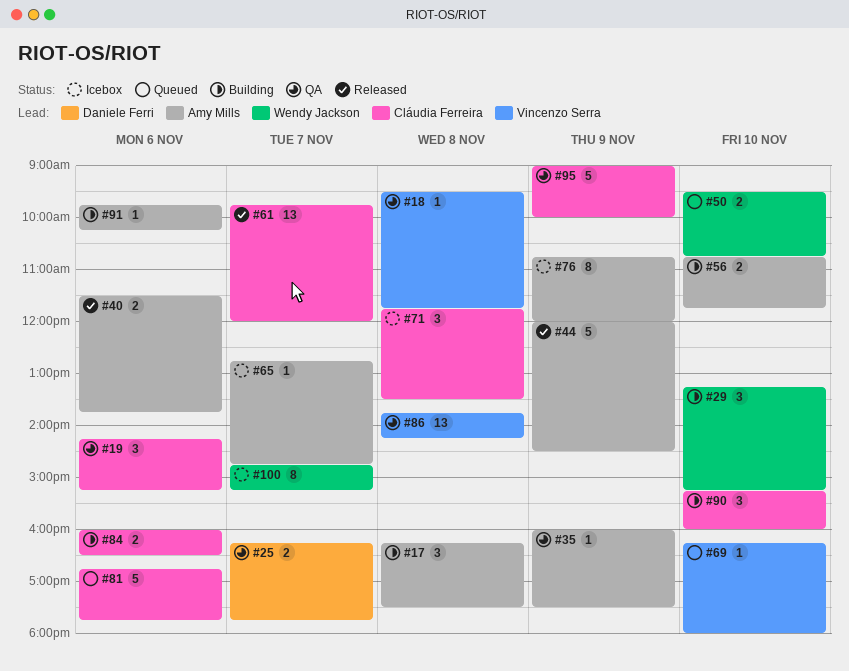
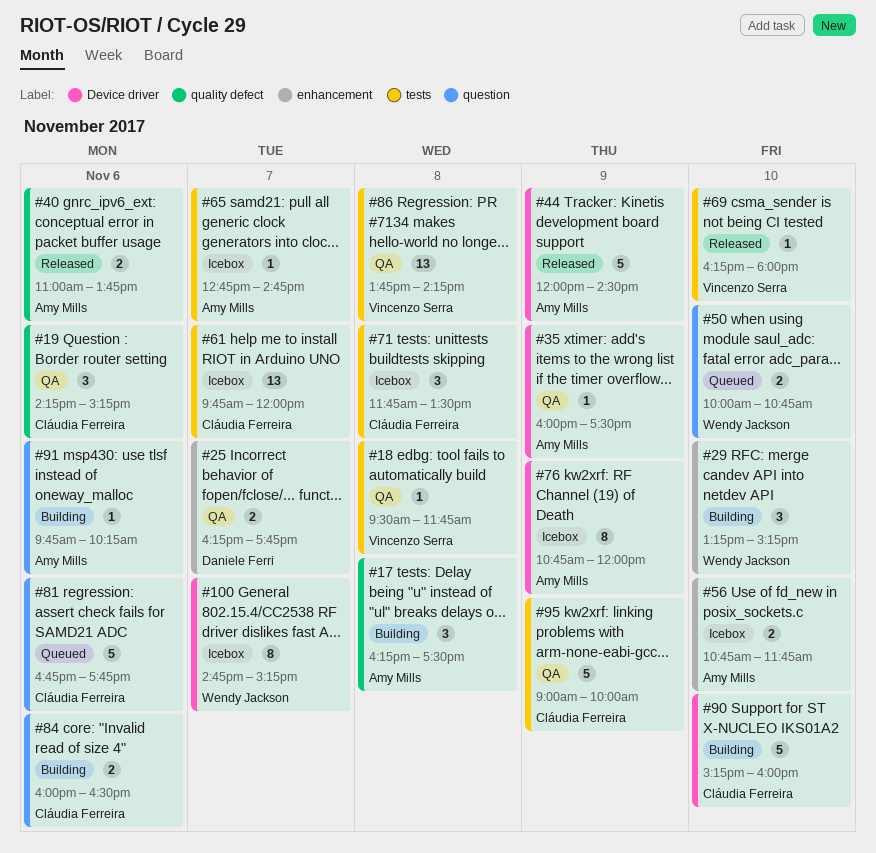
#40, begins: 11:30 -> 11:00
#50, begins: 09:30 -> 10:00
#56, status: Building -> Icebox
#61, status: Released -> Icebox
#69, status: Queued -> Released
#90, estimate: 3 -> 5

